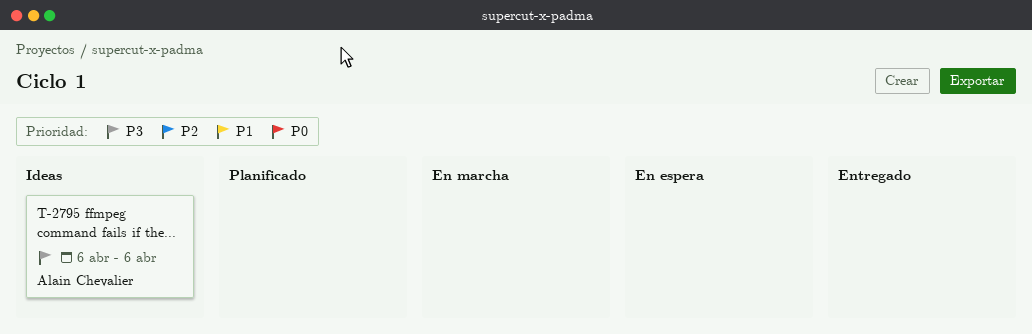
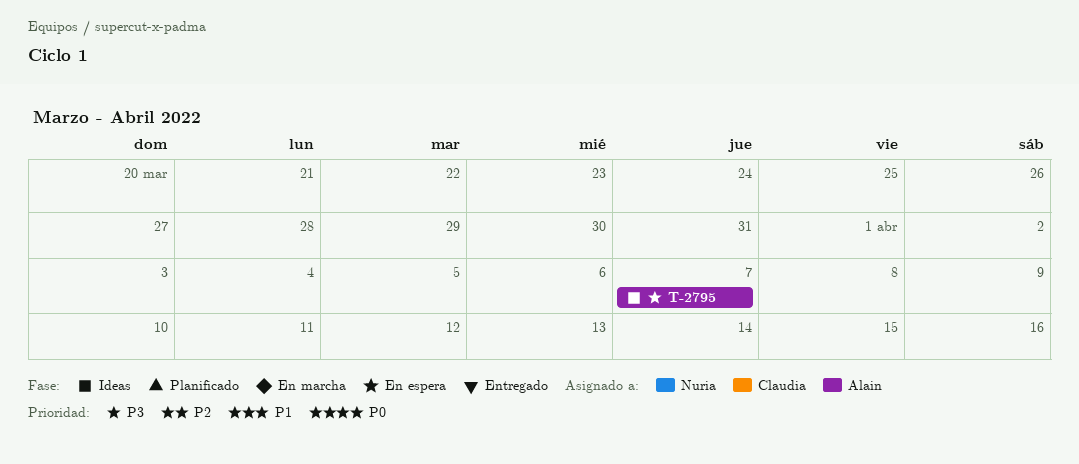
T-2795, start: Apr 6 -> Apr 7
T-2795, due: Apr 6 -> Apr 7

